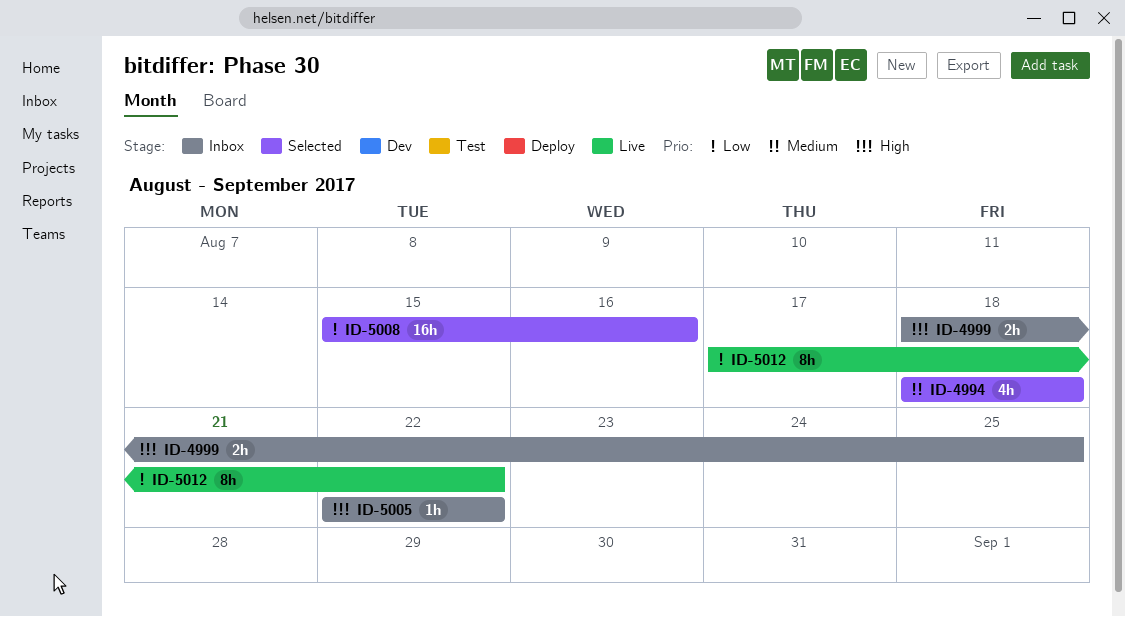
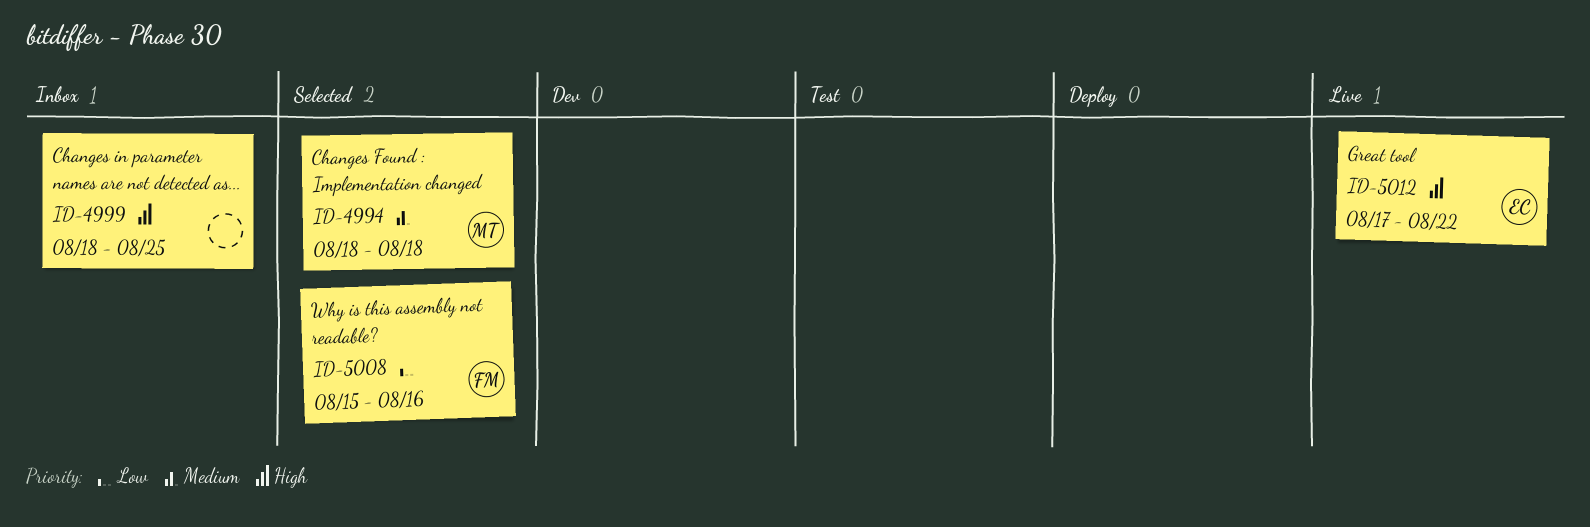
ID-5005: present -> none
ID-5012, priority: Low -> High

